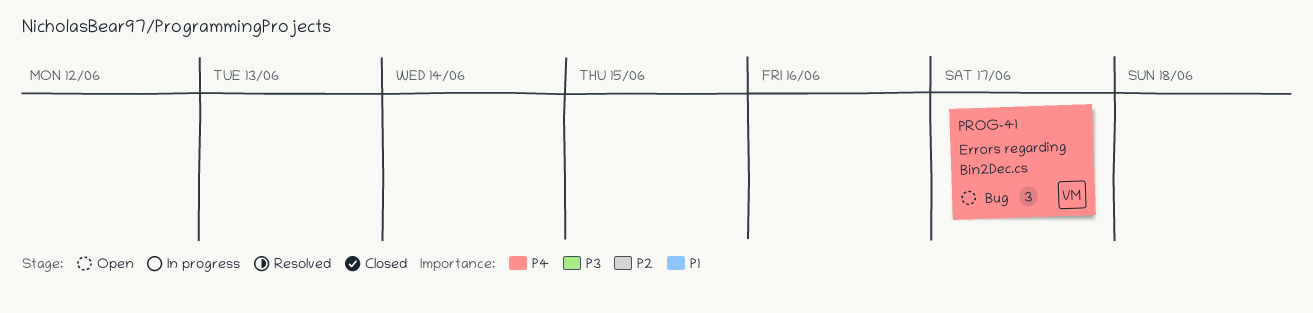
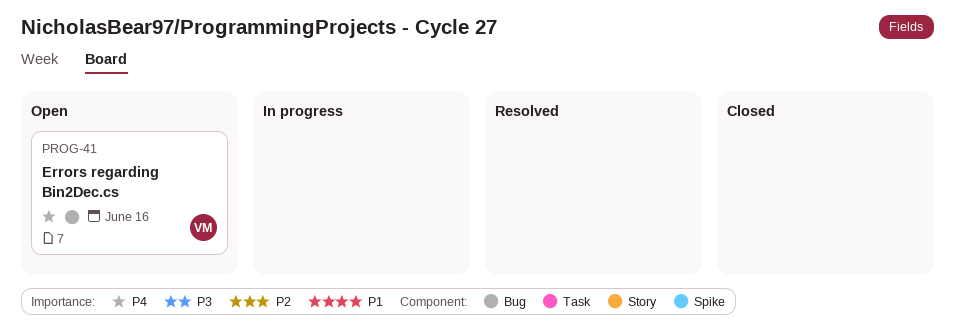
PROG-41, due: Jun 17 -> Jun 16

